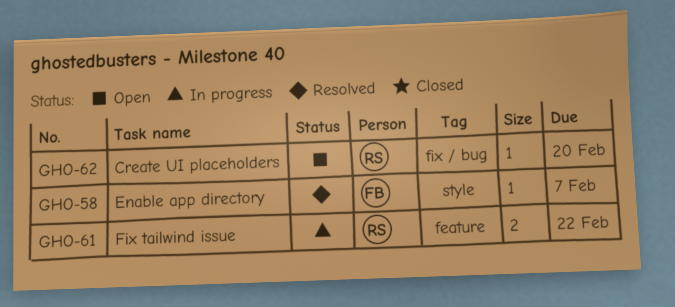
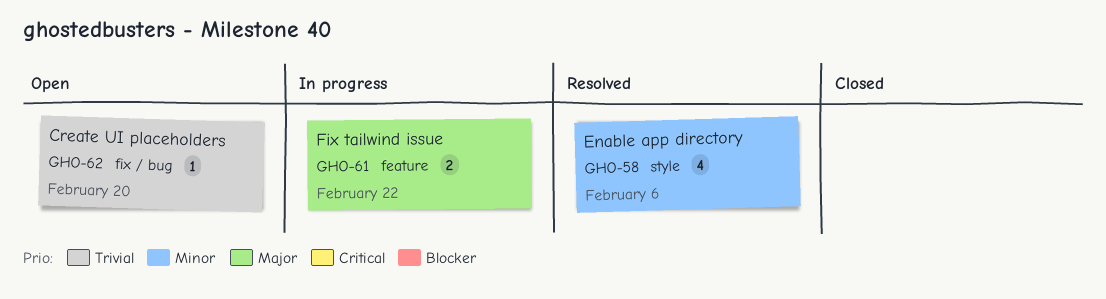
GHO-58, estimate: 1 -> 4
GHO-58, due: Feb 7 -> Feb 6

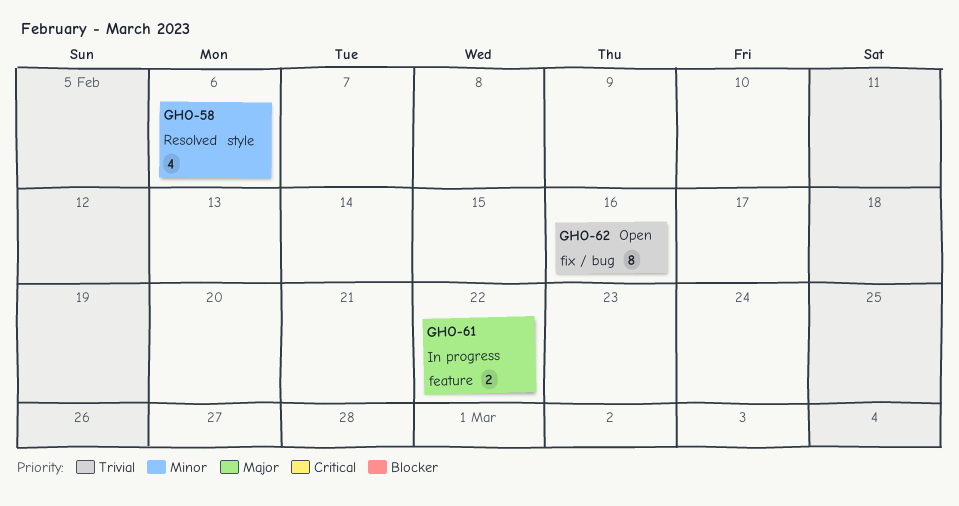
GHO-62, estimate: 1 -> 8
GHO-62, due: Feb 20 -> Feb 16

